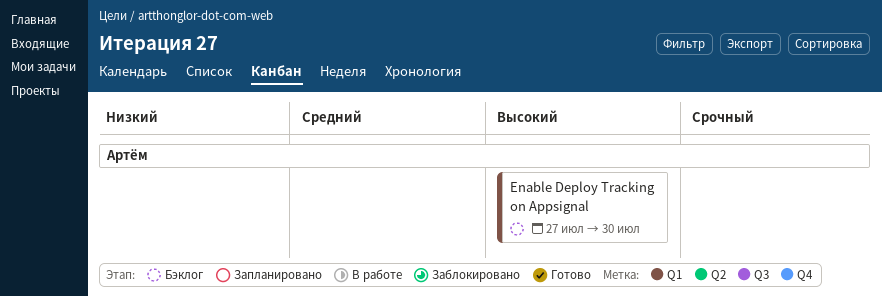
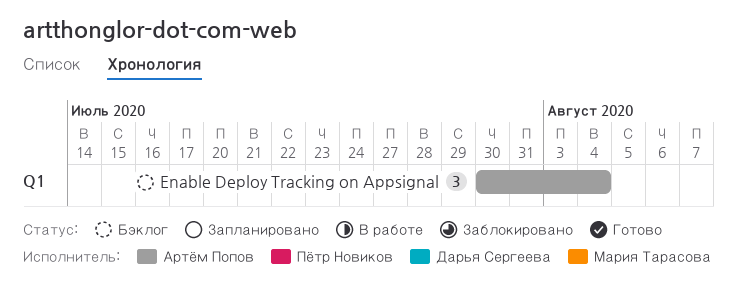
Enable Deploy Tracking on Appsignal, start: Jul 27 -> Jul 30
Enable Deploy Tracking on Appsignal, due: Jul 30 -> Aug 4

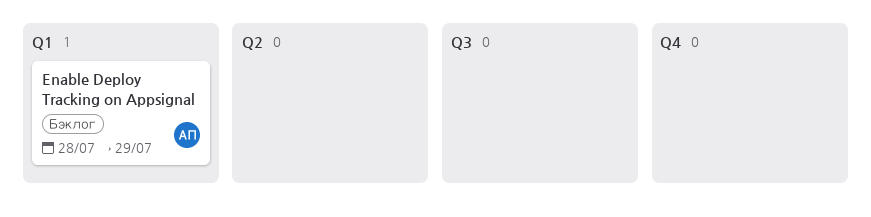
Enable Deploy Tracking on Appsignal, start: Jul 30 -> Jul 28
Enable Deploy Tracking on Appsignal, due: Aug 4 -> Jul 29

